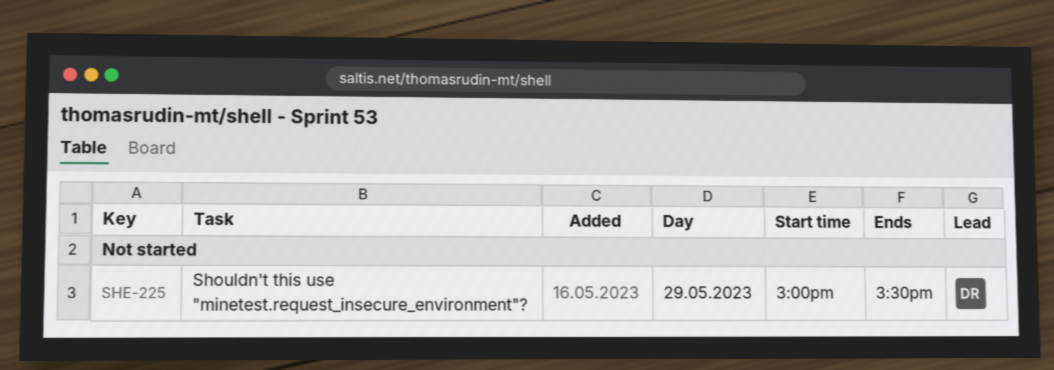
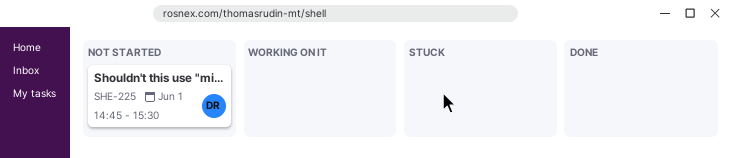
SHE-225, day: May 29 -> Jun 1
SHE-225, begins: 15:00 -> 14:45

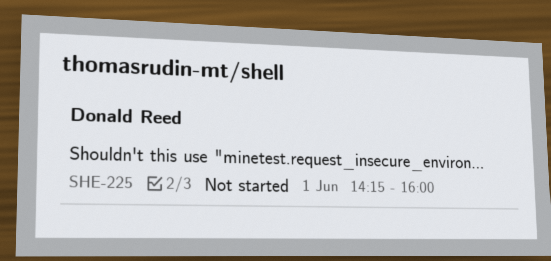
SHE-225, begins: 14:45 -> 14:15
SHE-225, ends: 15:30 -> 16:00

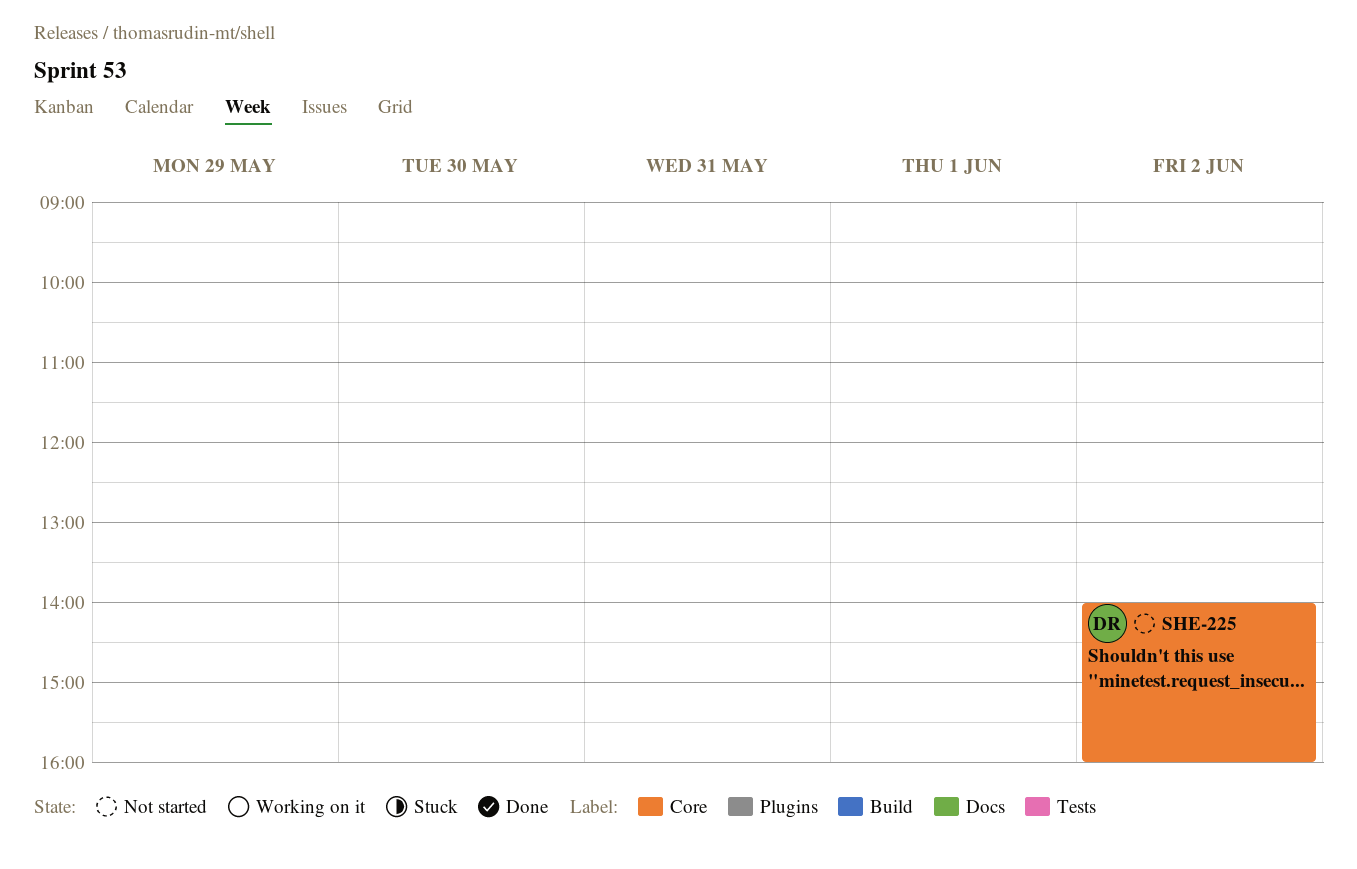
SHE-225, day: Jun 1 -> Jun 2
SHE-225, begins: 14:15 -> 14:00

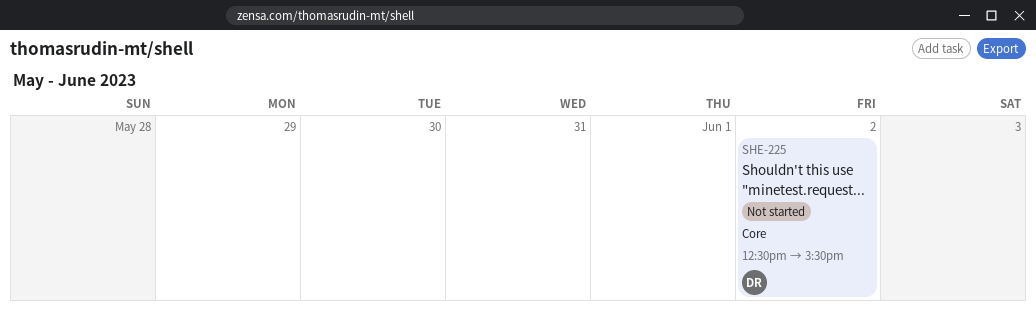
SHE-225, begins: 14:00 -> 12:30
SHE-225, ends: 16:00 -> 15:30

